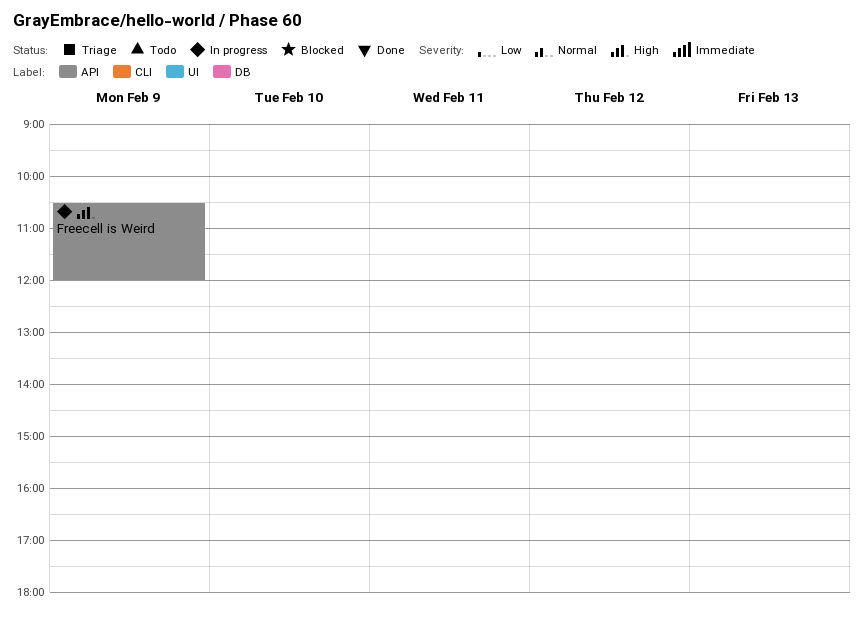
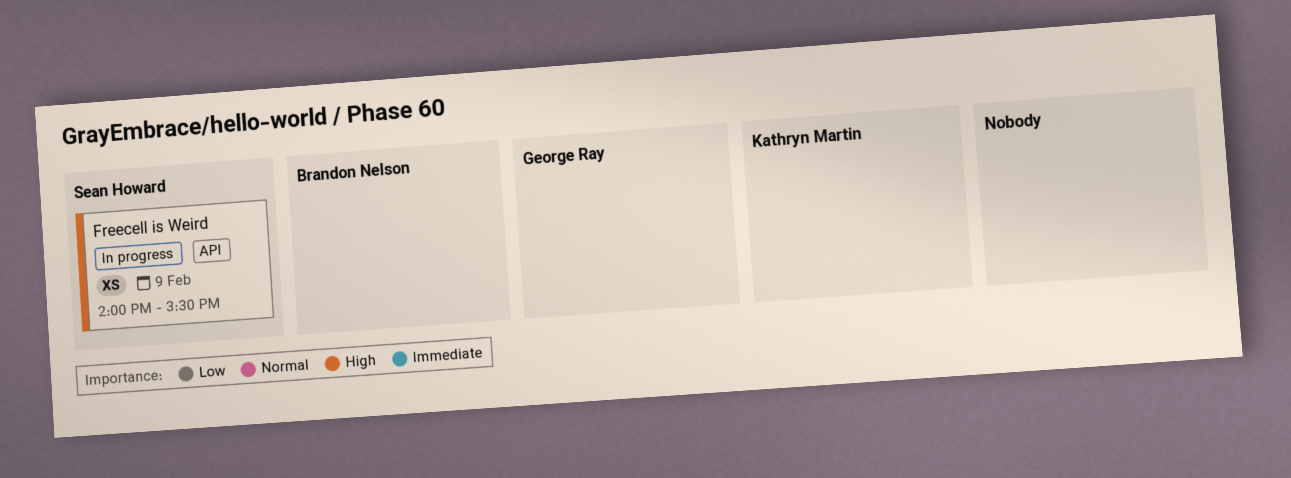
Freecell is Weird, begins: 10:30 -> 14:00
Freecell is Weird, ends: 12:00 -> 15:30

